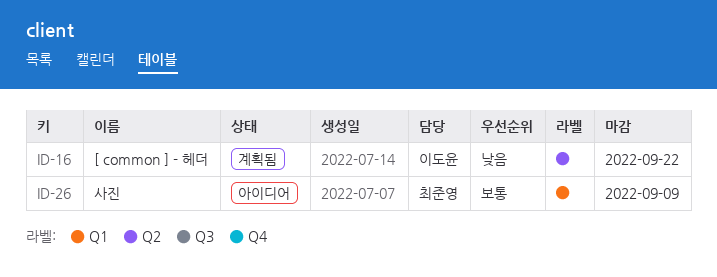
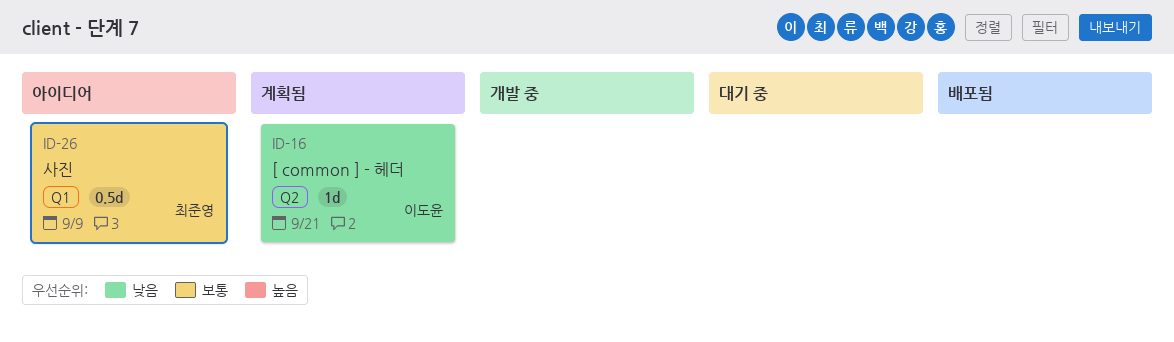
ID-16, due: Sep 22 -> Sep 21

